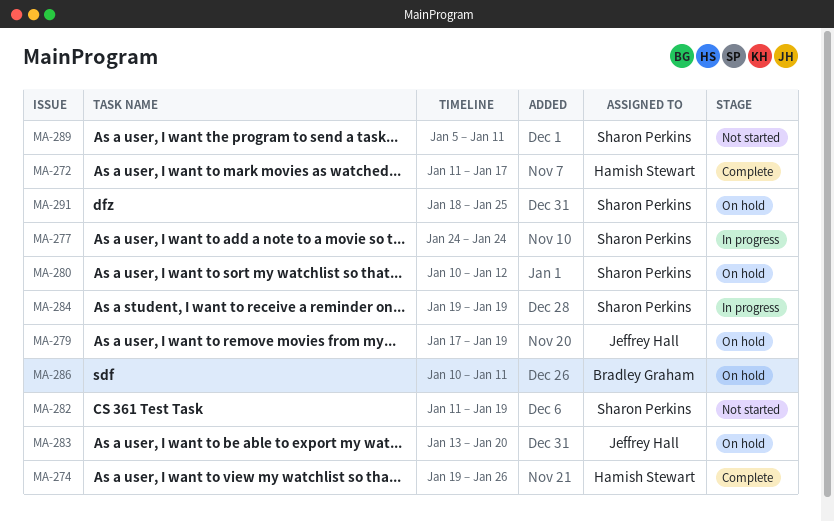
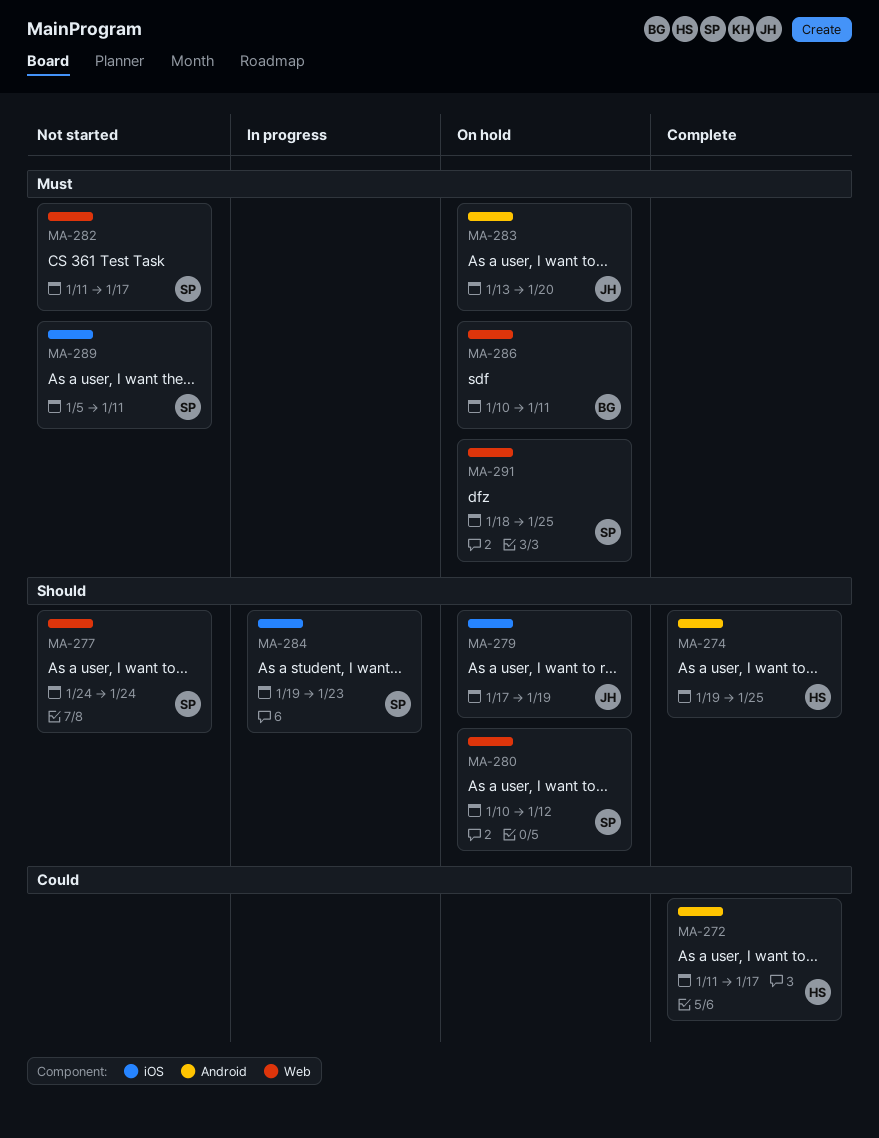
MA-274, due: Jan 26 -> Jan 25
MA-277, status: In progress -> Not started
MA-282, due: Jan 19 -> Jan 17
MA-284, due: Jan 19 -> Jan 23

